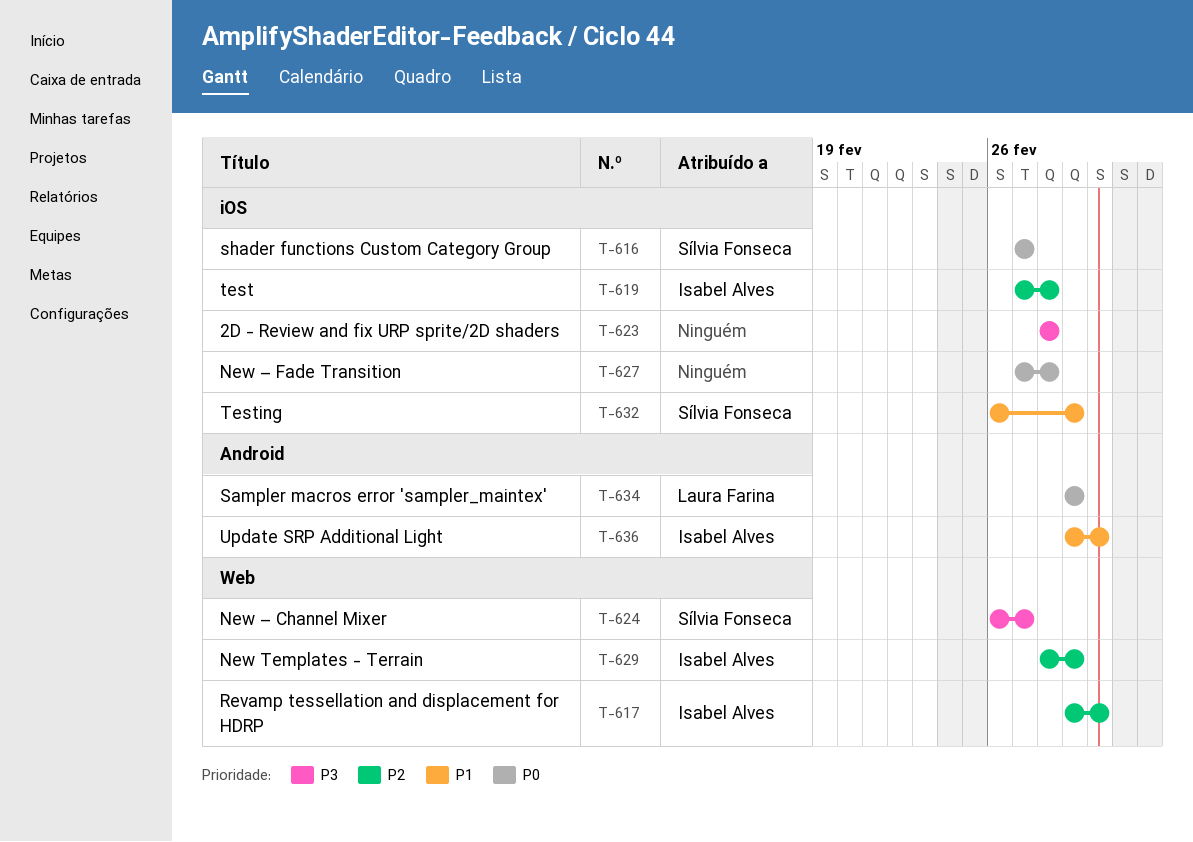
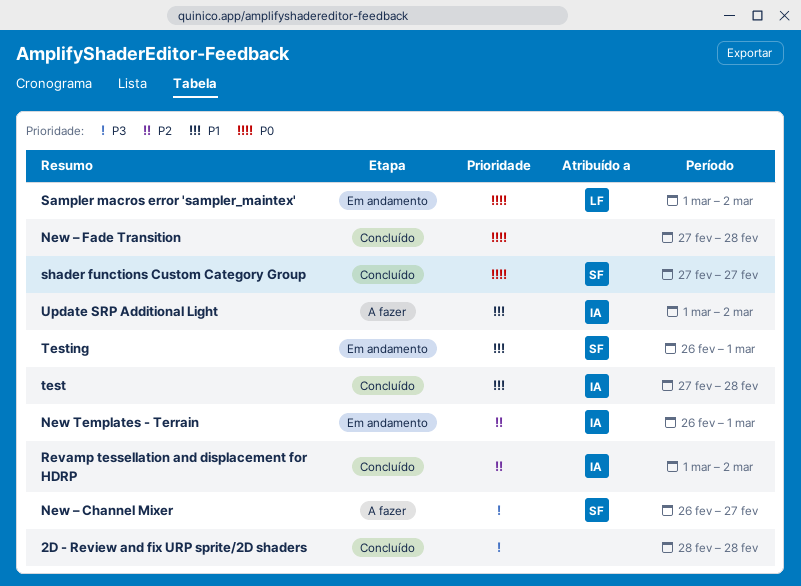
New Templates - Terrain, start: Feb 28 -> Feb 26
Sampler macros error 'sampler_maintex', due: Mar 1 -> Mar 2
test, priority: P2 -> P1

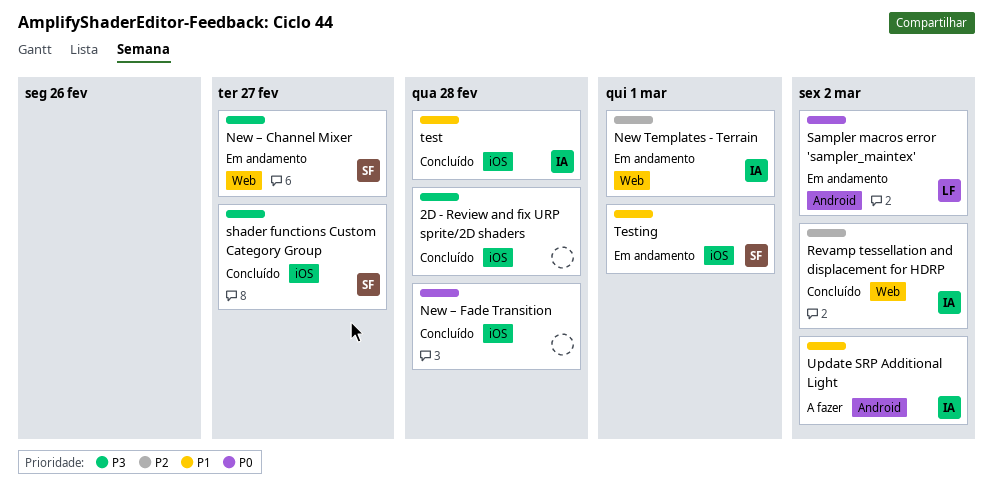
New – Channel Mixer, status: A fazer -> Em andamento
shader functions Custom Category Group, priority: P0 -> P3

